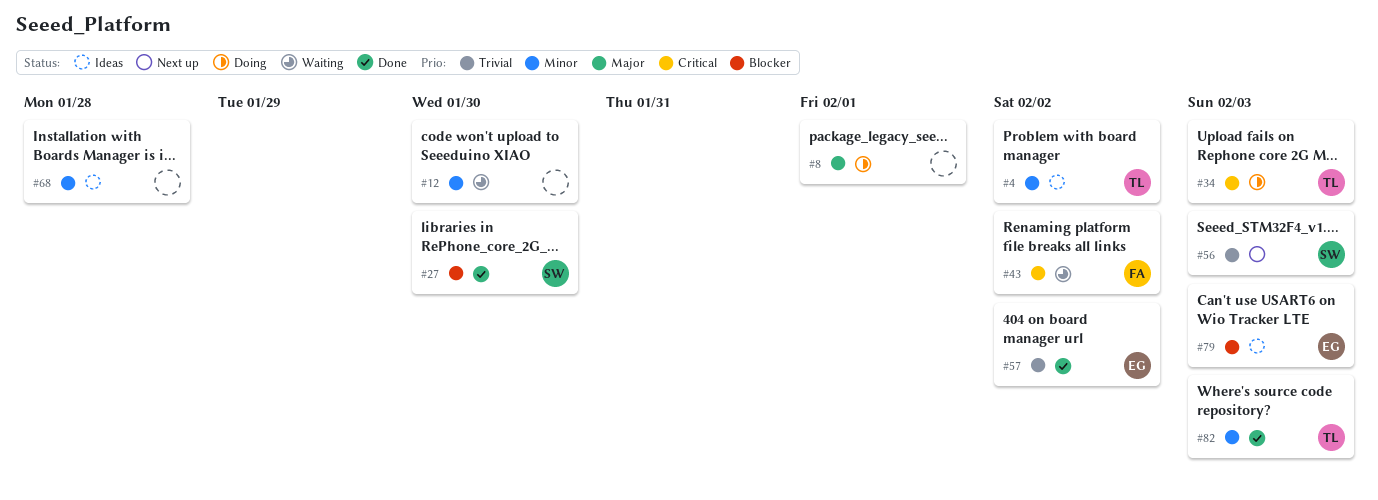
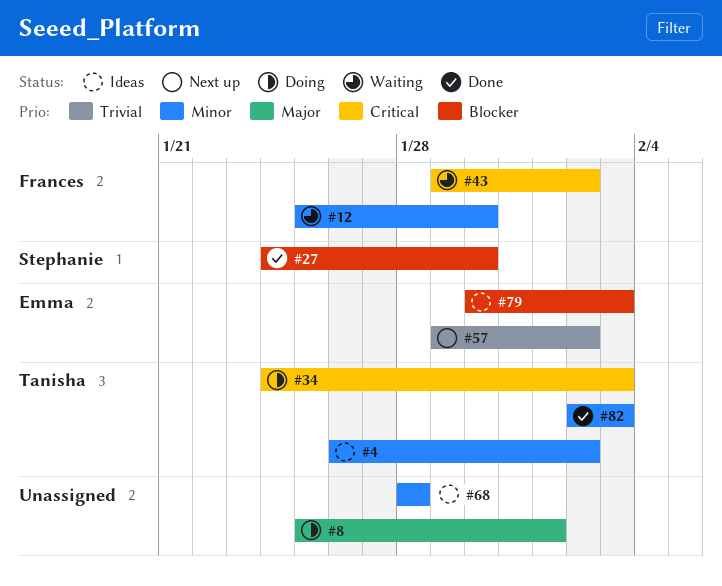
#12, owner: none -> Frances
#56: present -> none
#57, status: Done -> Next up

